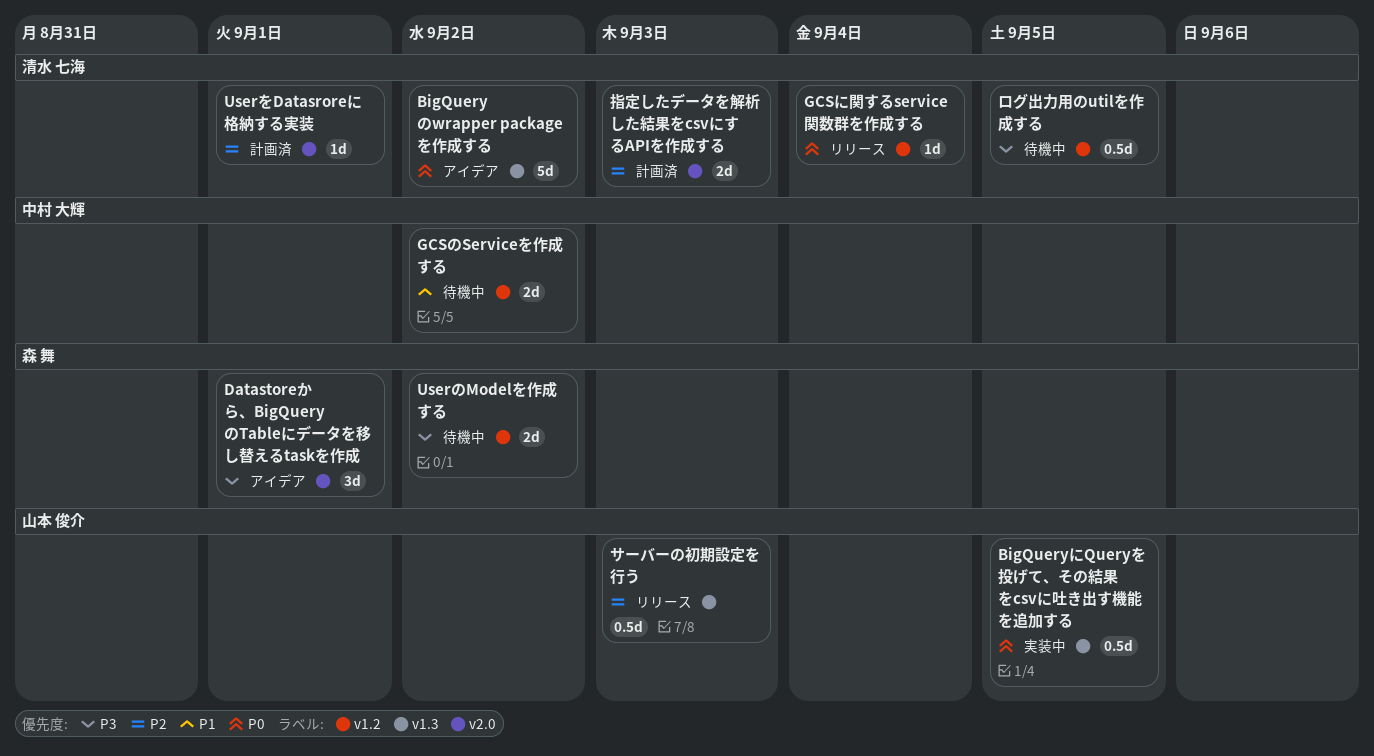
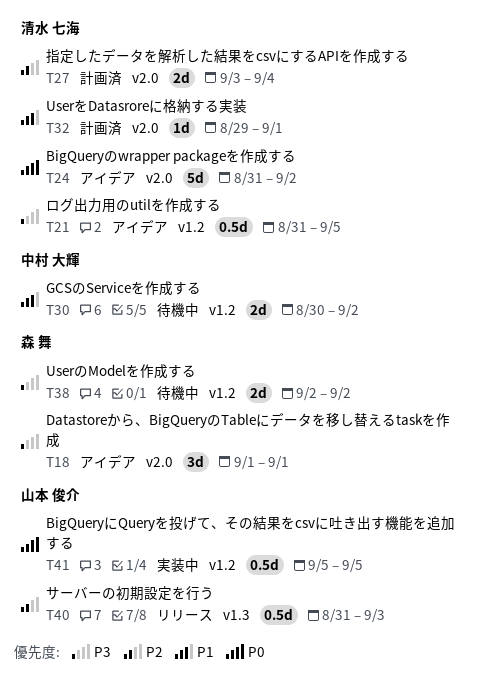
BigQueryにQueryを投げて、その結果をcsvに吐き出す機能を追加する, label: v1.3 -> v1.2
BigQueryのwrapper packageを作成する, label: v1.3 -> v2.0
GCSに関するservice関数群を作成する: present -> none
UserをDatasroreに格納する実装, priority: P2 -> P1
ログ出力用のutilを作成する, status: 待機中 -> アイデア
指定したデータを解析した結果をcsvにするAPIを作成する, due: Sep 3 -> Sep 4

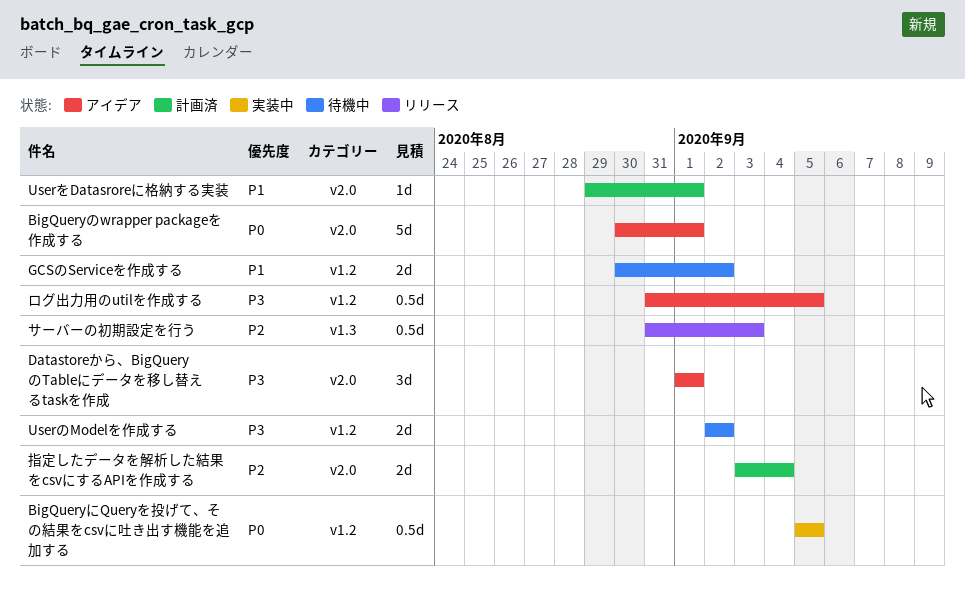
BigQueryのwrapper packageを作成する, start: Aug 31 -> Aug 30
BigQueryのwrapper packageを作成する, due: Sep 2 -> Sep 1

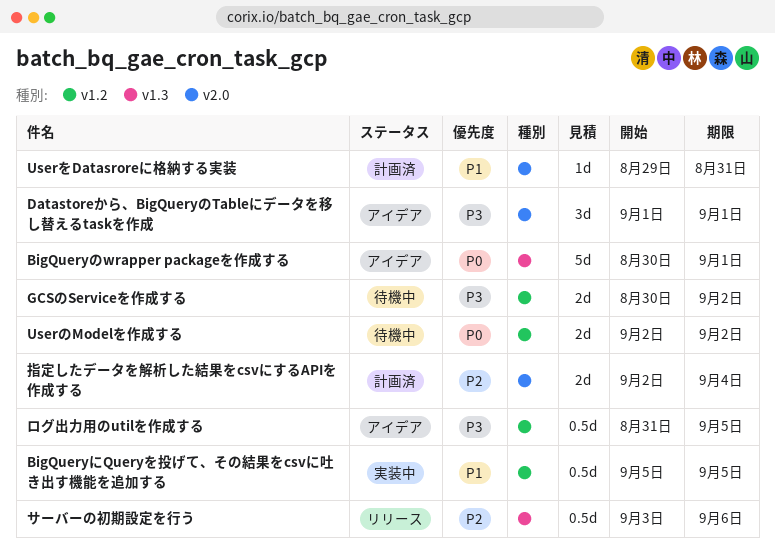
BigQueryにQueryを投げて、その結果をcsvに吐き出す機能を追加する, priority: P0 -> P1
BigQueryのwrapper packageを作成する, label: v2.0 -> v1.3
GCSのServiceを作成する, priority: P1 -> P3
UserのModelを作成する, priority: P3 -> P0
UserをDatasroreに格納する実装, due: Sep 1 -> Aug 31
サーバーの初期設定を行う, start: Aug 31 -> Sep 3
サーバーの初期設定を行う, due: Sep 3 -> Sep 6
指定したデータを解析した結果をcsvにするAPIを作成する, start: Sep 3 -> Sep 2

